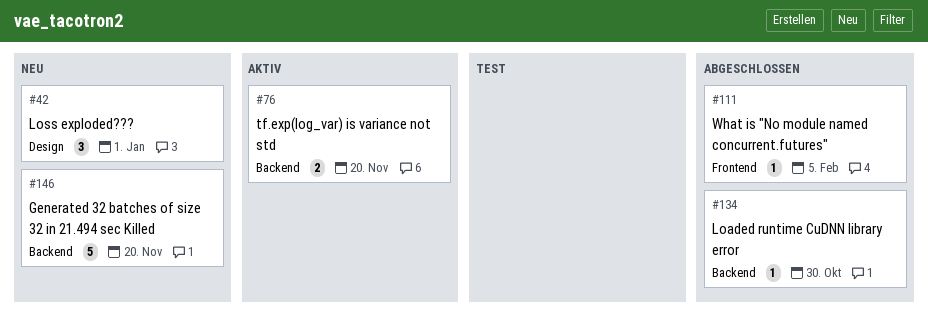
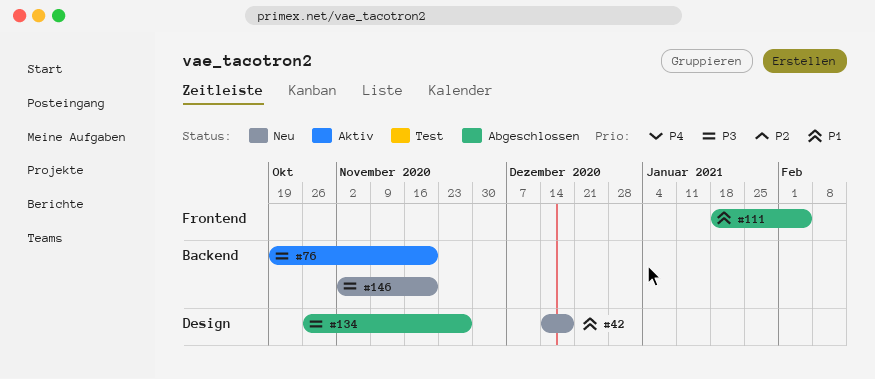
#42, due: Jan 1 -> Dec 18
#134, label: Backend -> Design
#134, due: Oct 30 -> Nov 27

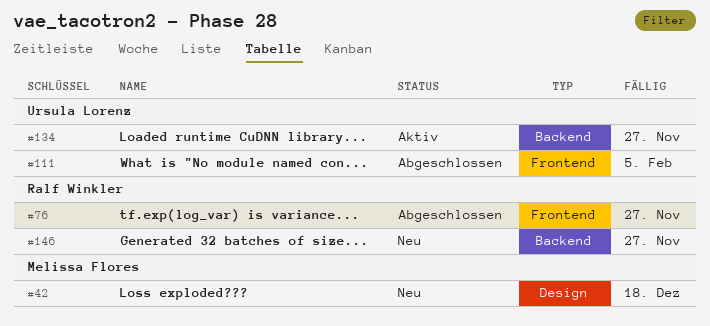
#76, status: Aktiv -> Abgeschlossen
#76, label: Backend -> Frontend
#76, due: Nov 20 -> Nov 27
#134, status: Abgeschlossen -> Aktiv
#134, label: Design -> Backend
#146, due: Nov 20 -> Nov 27

